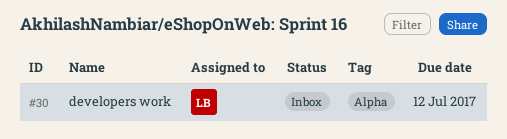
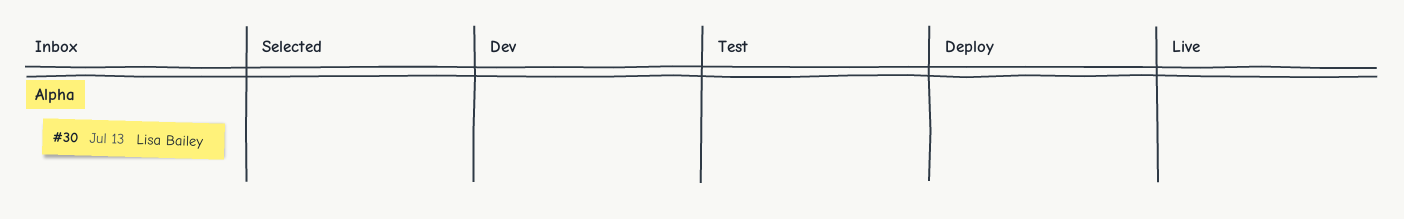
#30, due: Jul 12 -> Jul 13

